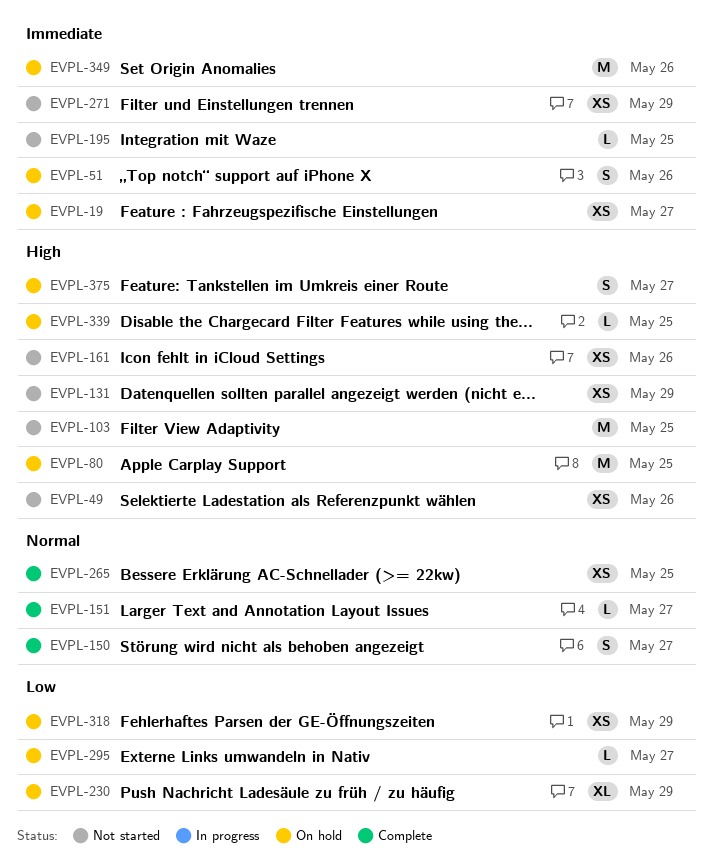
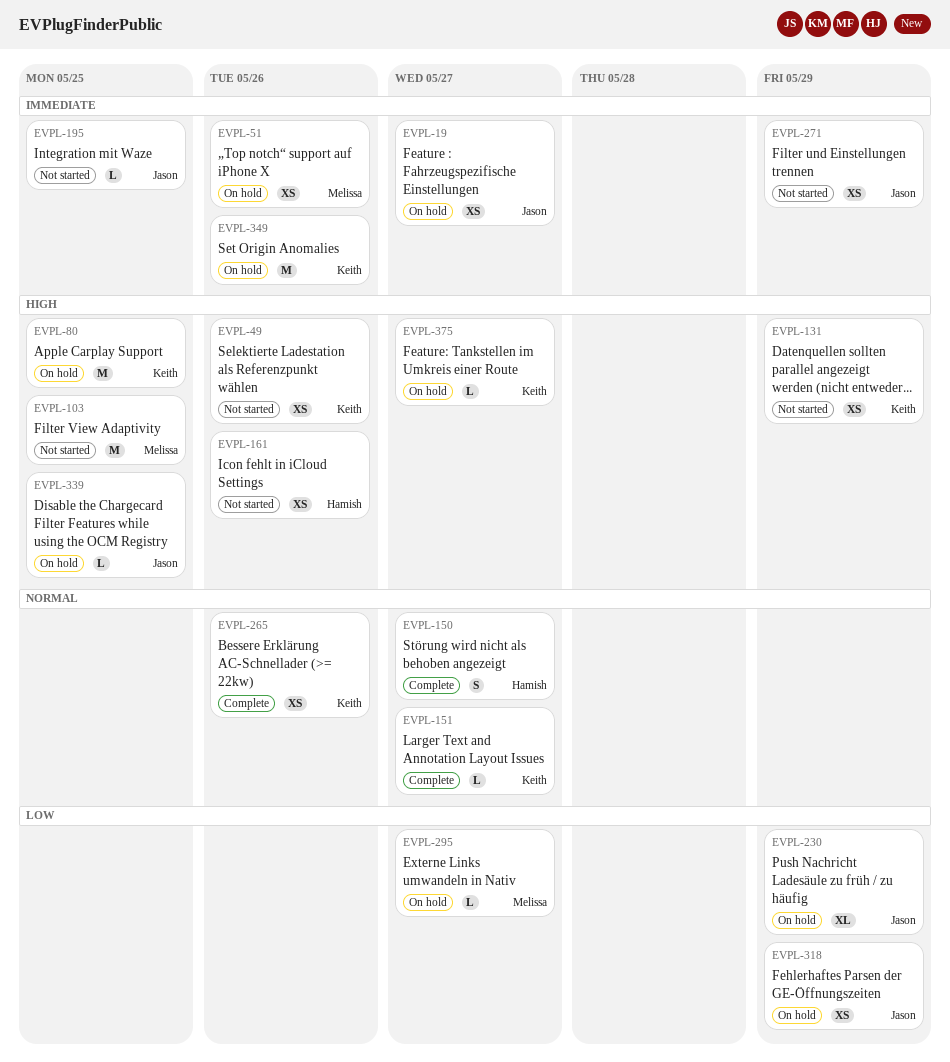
EVPL-51, estimate: S -> XS
EVPL-265, due: May 25 -> May 26
EVPL-375, estimate: S -> L

